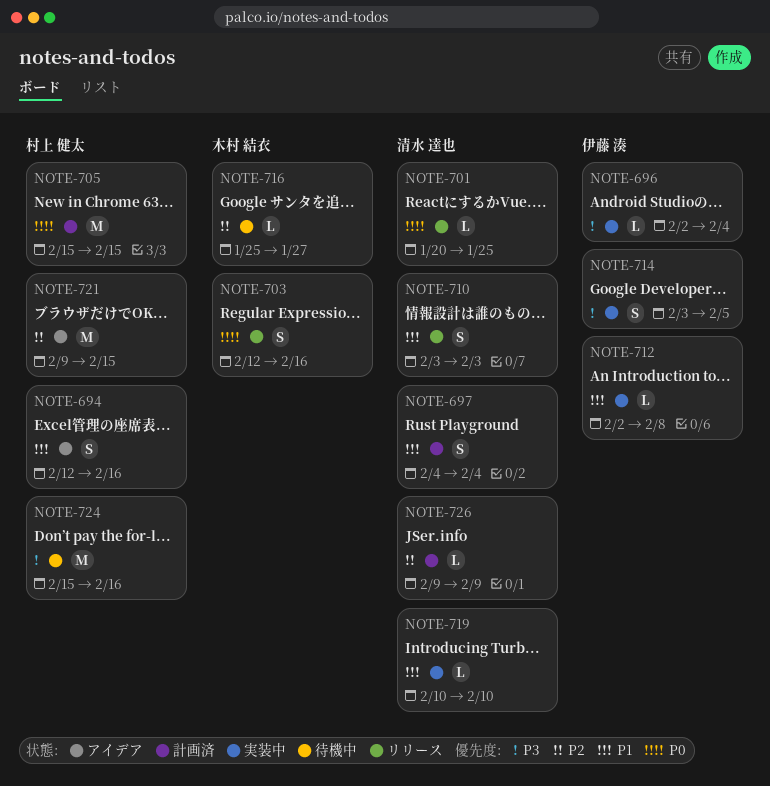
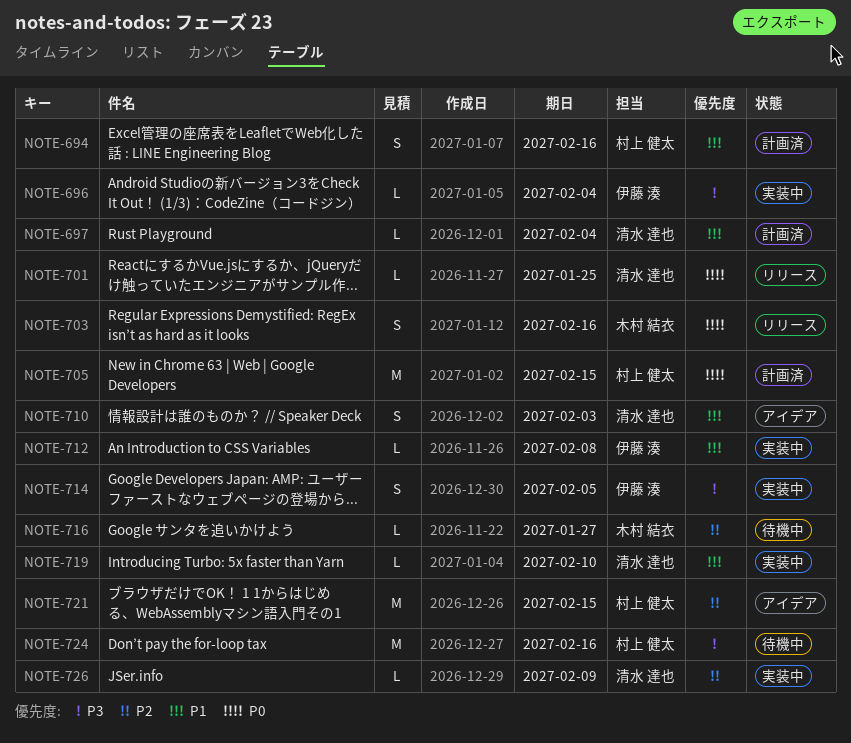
NOTE-694, status: アイデア -> 計画済
NOTE-697, estimate: S -> L
NOTE-710, status: リリース -> アイデア
NOTE-726, status: 計画済 -> 実装中

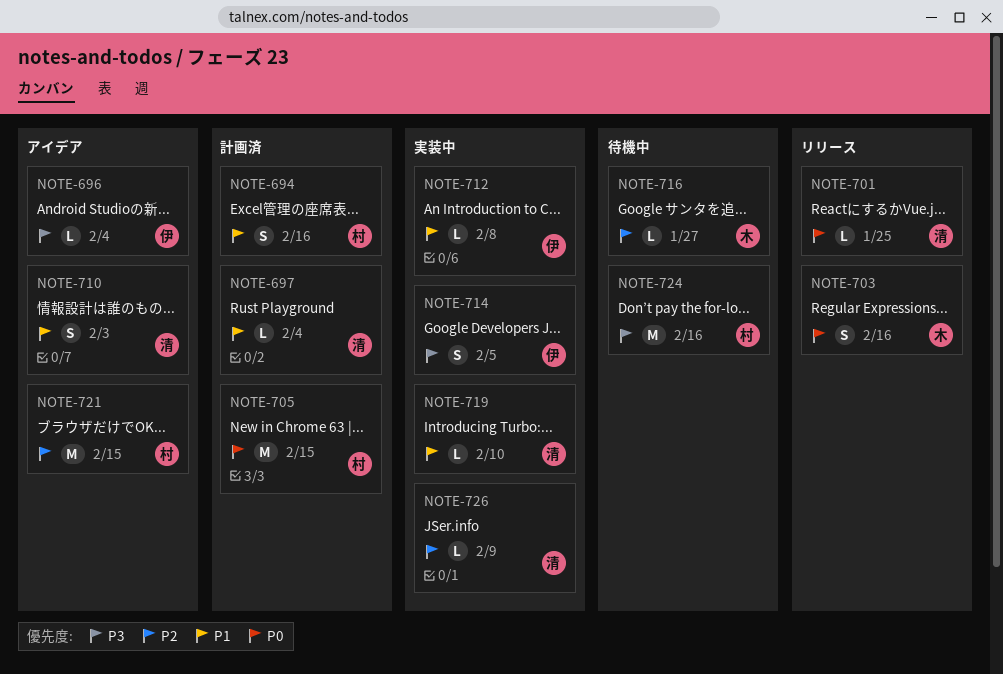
NOTE-696, status: 実装中 -> アイデア

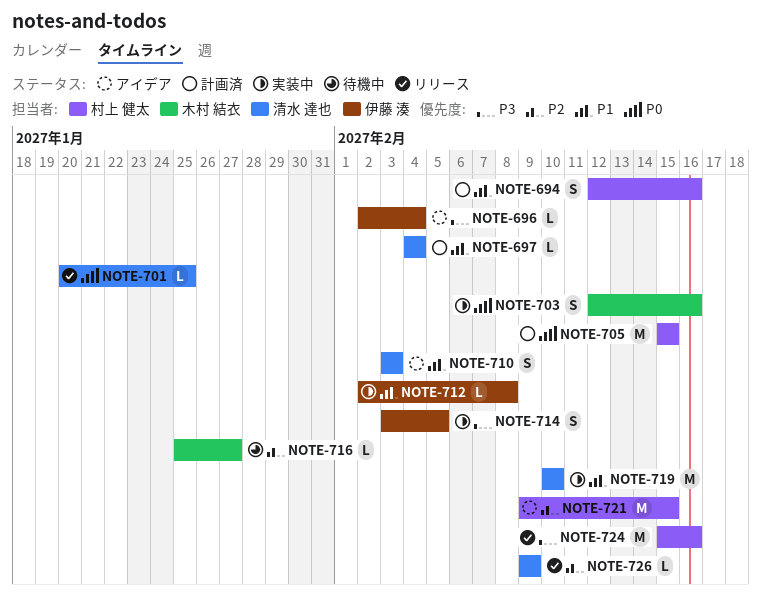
NOTE-703, status: リリース -> 実装中
NOTE-719, estimate: L -> M
NOTE-724, status: 待機中 -> リリース
NOTE-726, status: 実装中 -> リリース

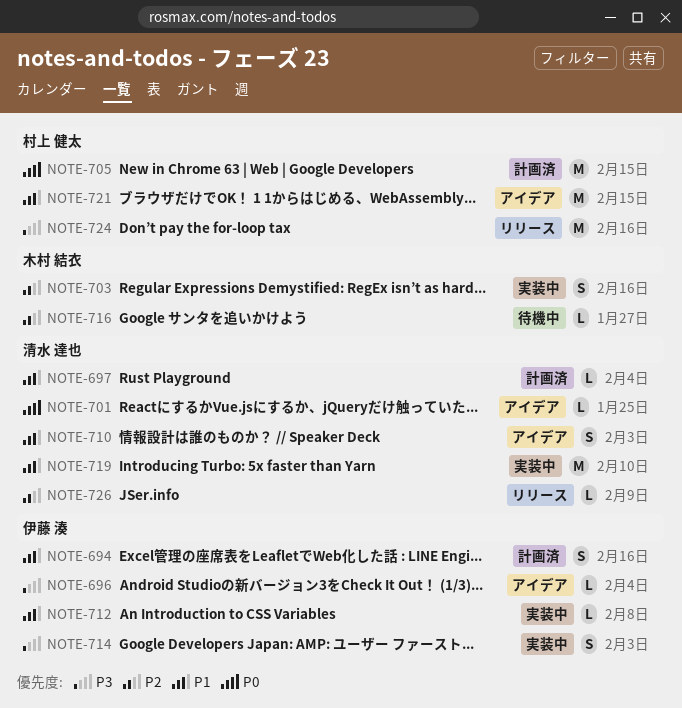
NOTE-694, owner: 村上 健太 -> 伊藤 湊
NOTE-701, status: リリース -> アイデア
NOTE-703, priority: P0 -> P2
NOTE-714, due: Feb 5 -> Feb 3
NOTE-721, priority: P2 -> P1

